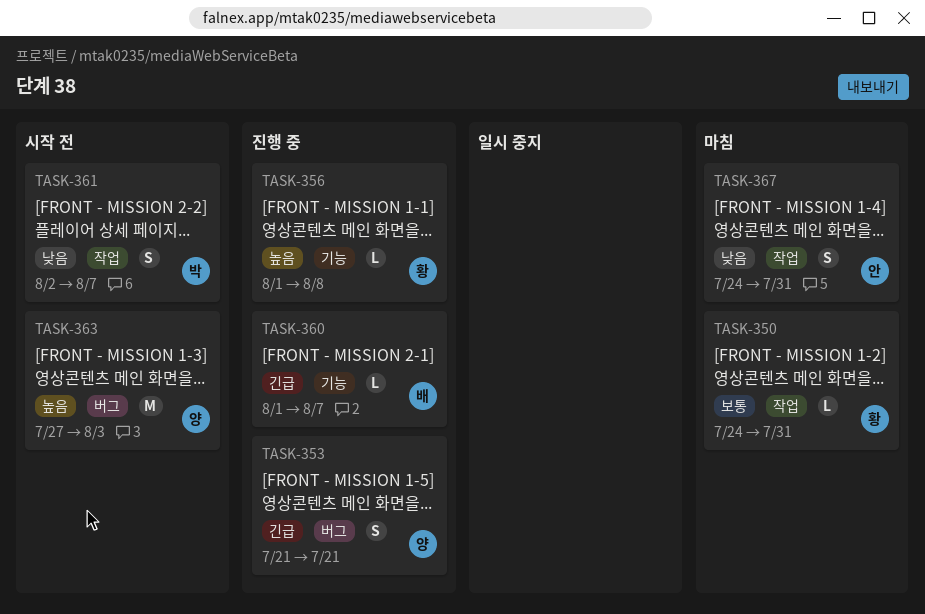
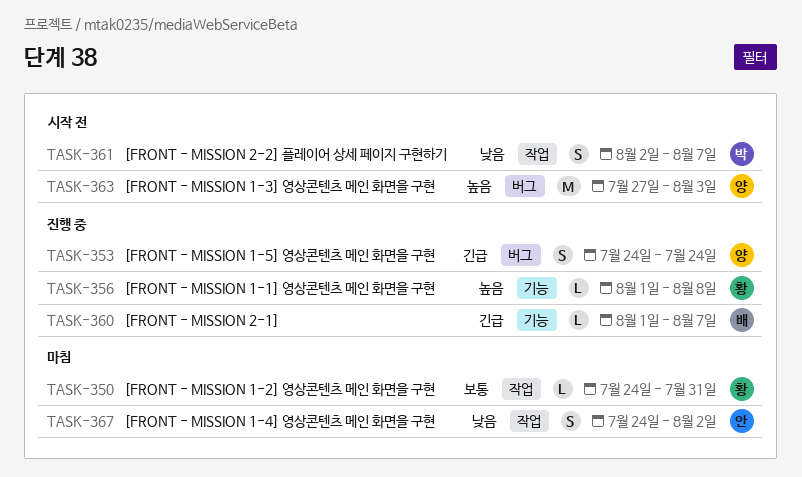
TASK-353, start: Jul 21 -> Jul 24
TASK-353, due: Jul 21 -> Jul 24
TASK-367, due: Jul 31 -> Aug 2

